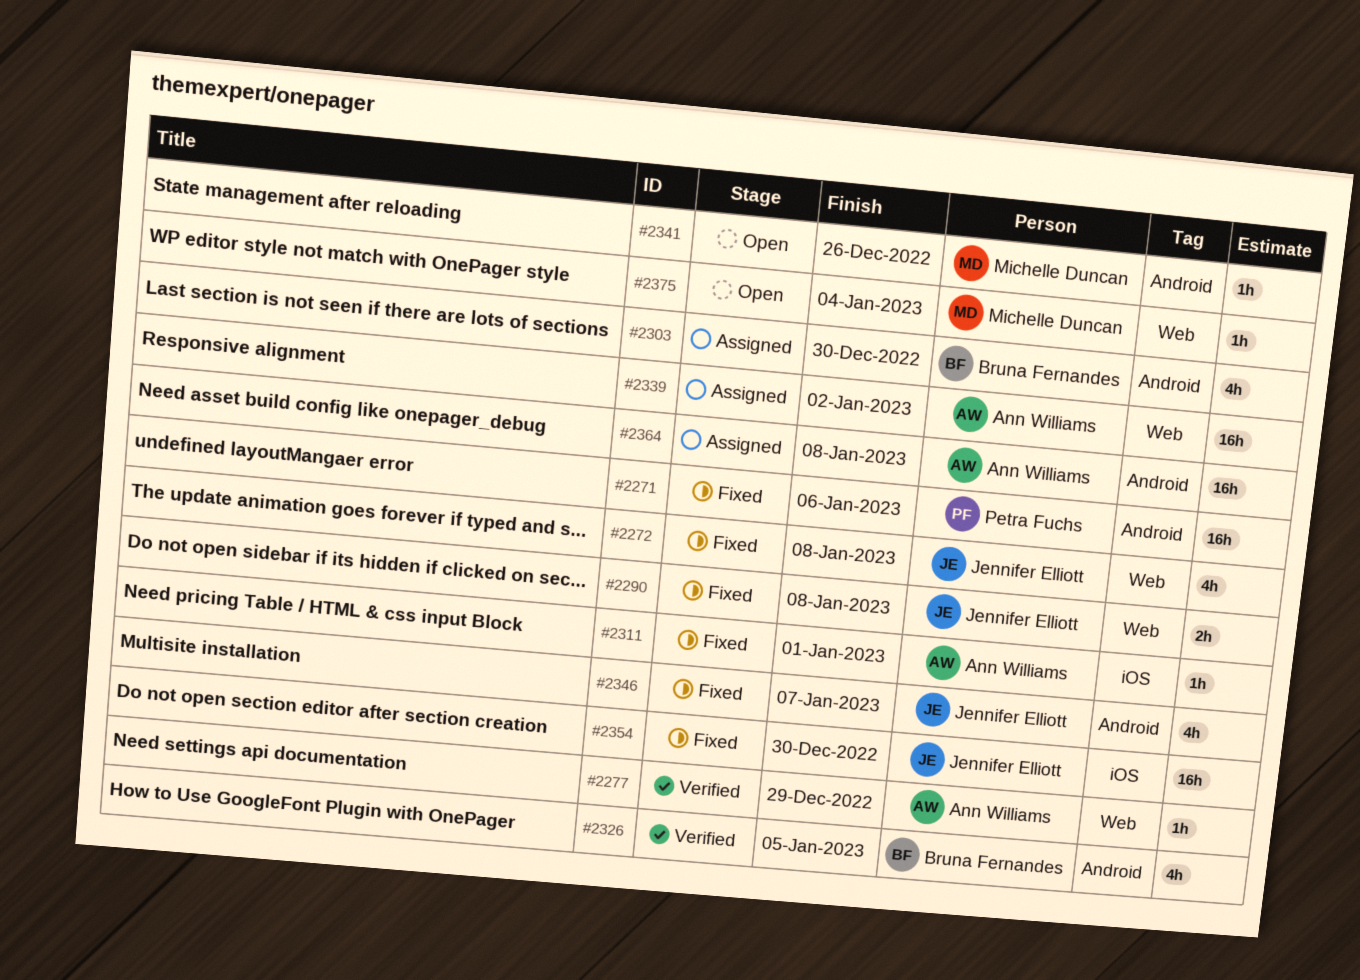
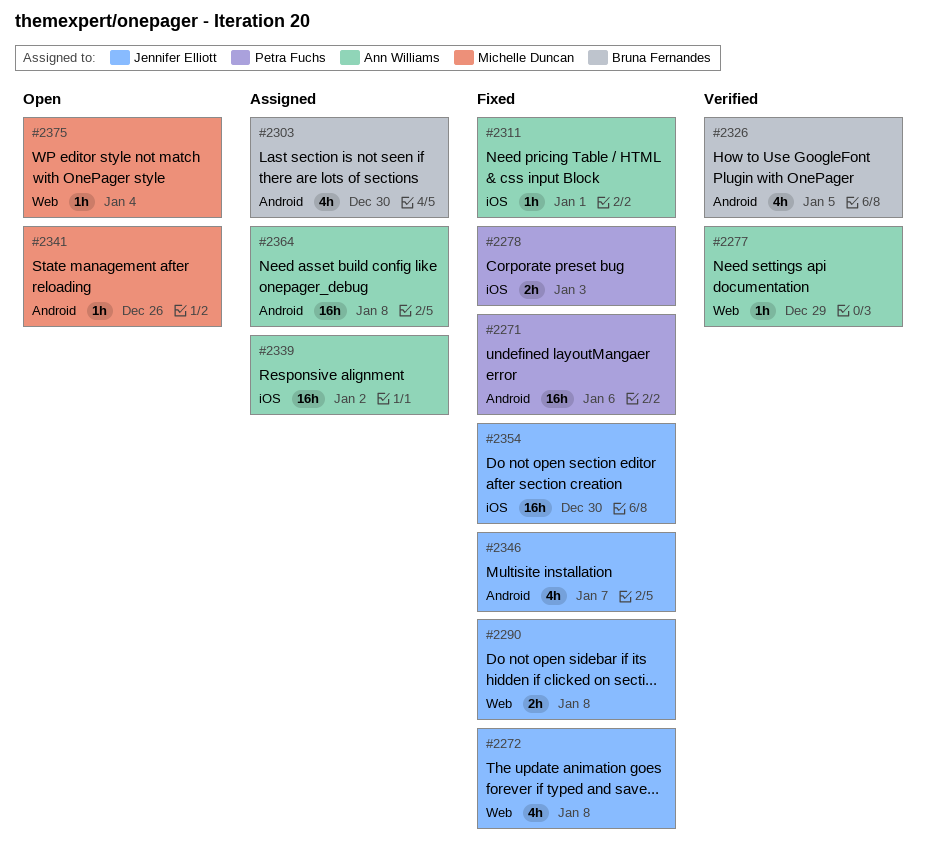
#2278: none -> present
#2339, label: Web -> iOS

